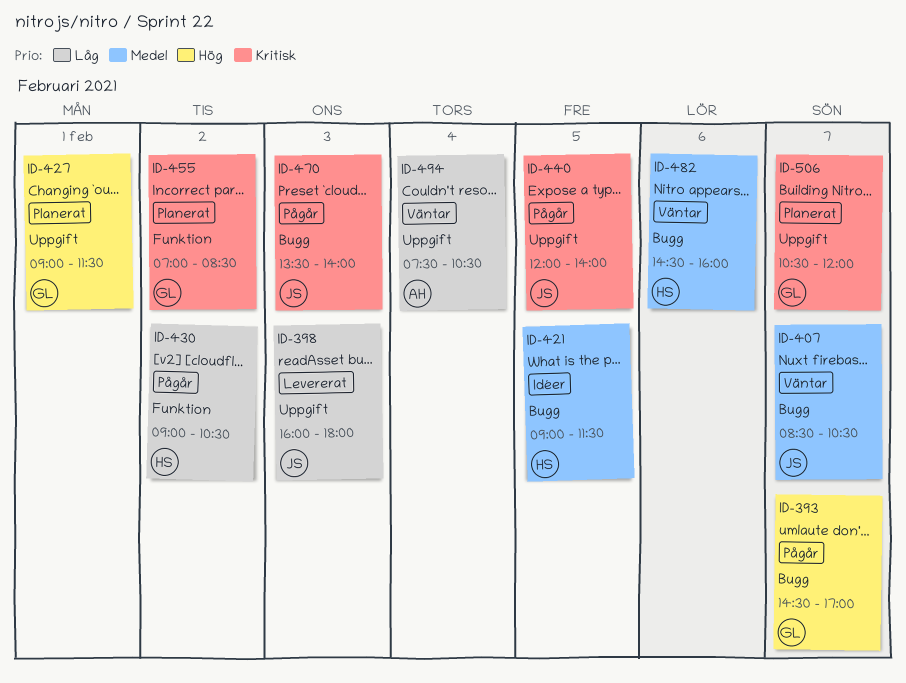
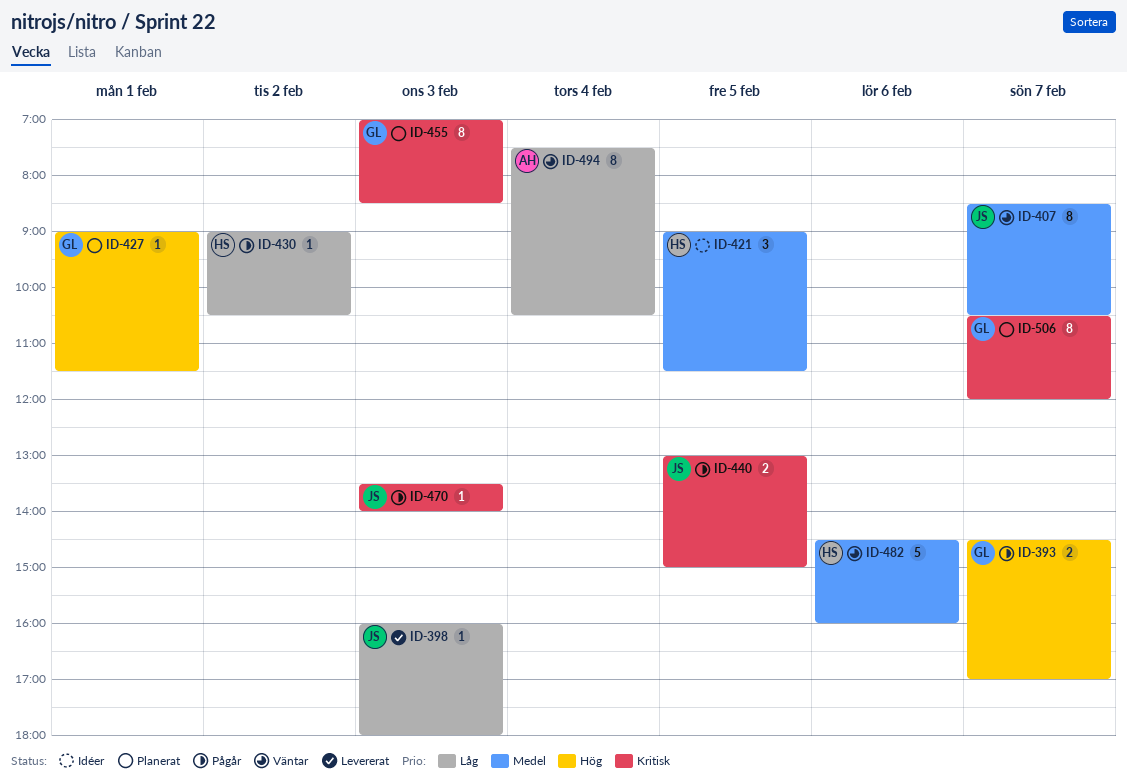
ID-440, begins: 12:00 -> 13:00
ID-440, ends: 14:00 -> 15:00
ID-455, day: Feb 2 -> Feb 3

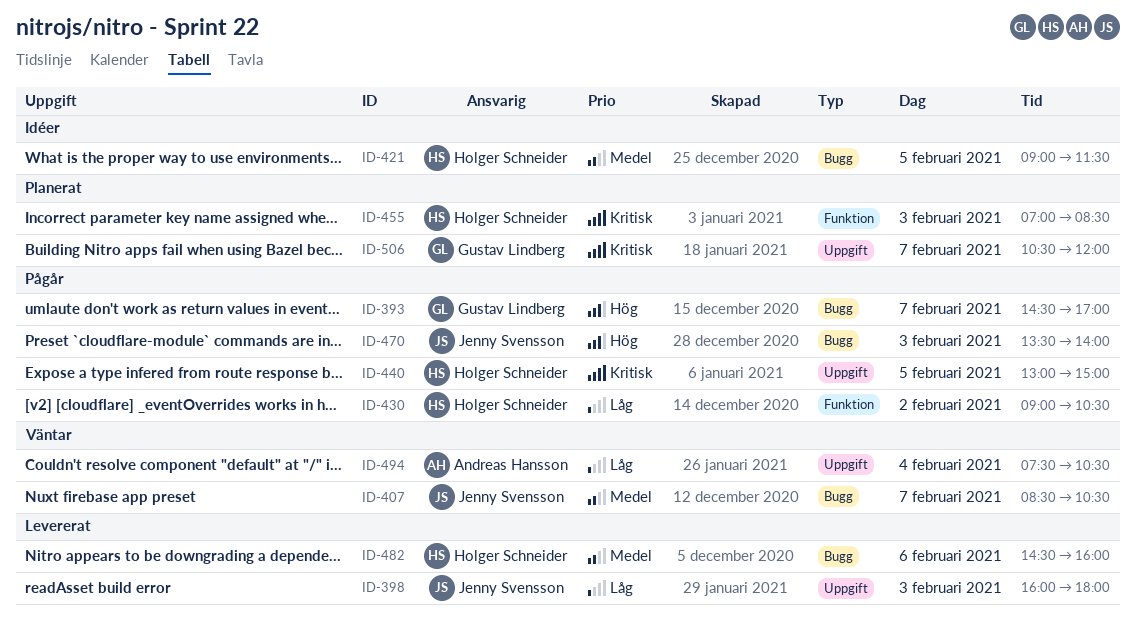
ID-427: present -> none
ID-440, owner: Jenny Svensson -> Holger Schneider
ID-455, owner: Gustav Lindberg -> Holger Schneider
ID-470, priority: Kritisk -> Hög
ID-482, status: Väntar -> Levererat

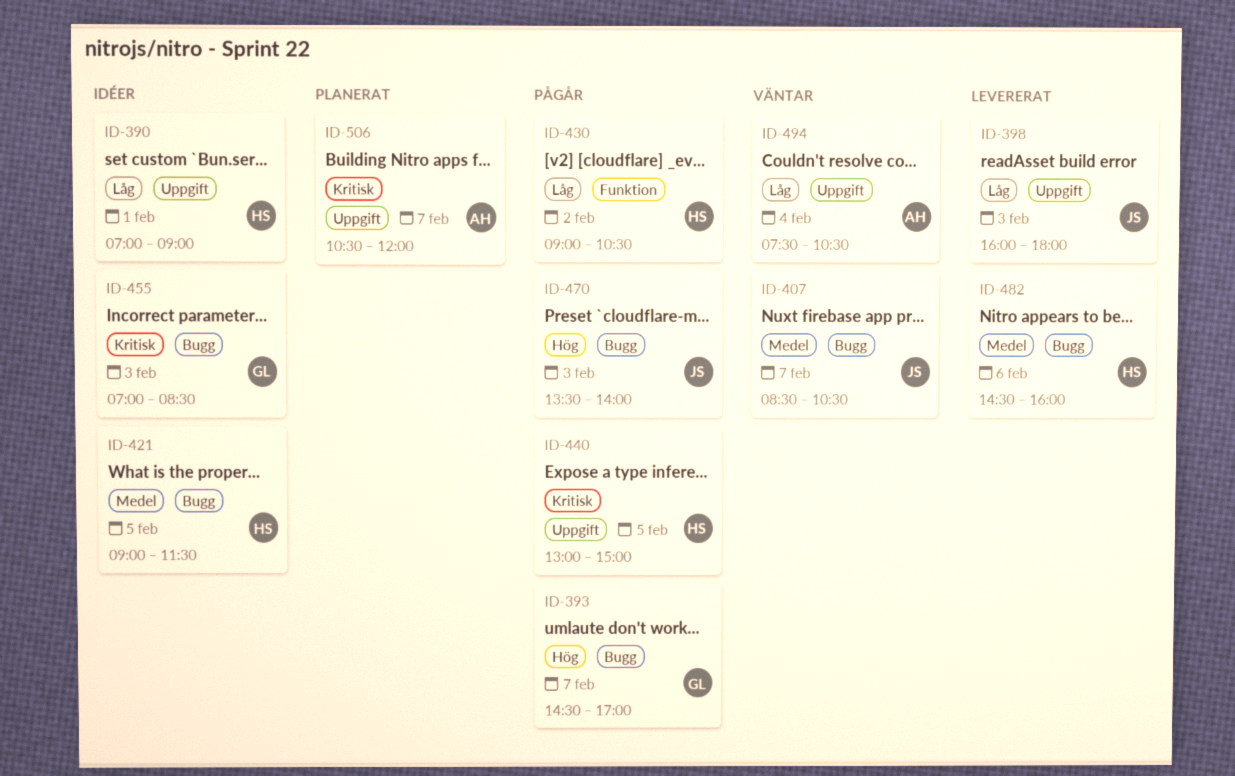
ID-390: none -> present
ID-455, status: Planerat -> Idéer
ID-455, owner: Holger Schneider -> Gustav Lindberg
ID-455, label: Funktion -> Bugg
ID-506, owner: Gustav Lindberg -> Andreas Hansson

